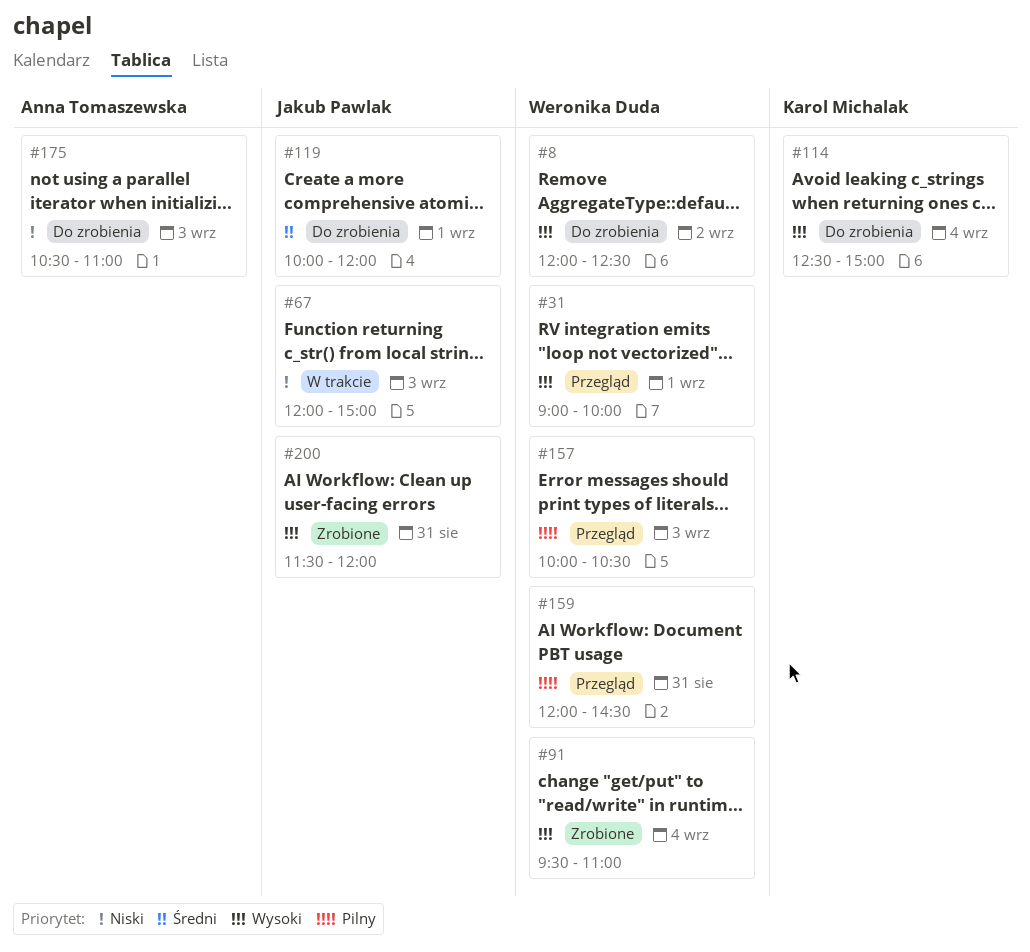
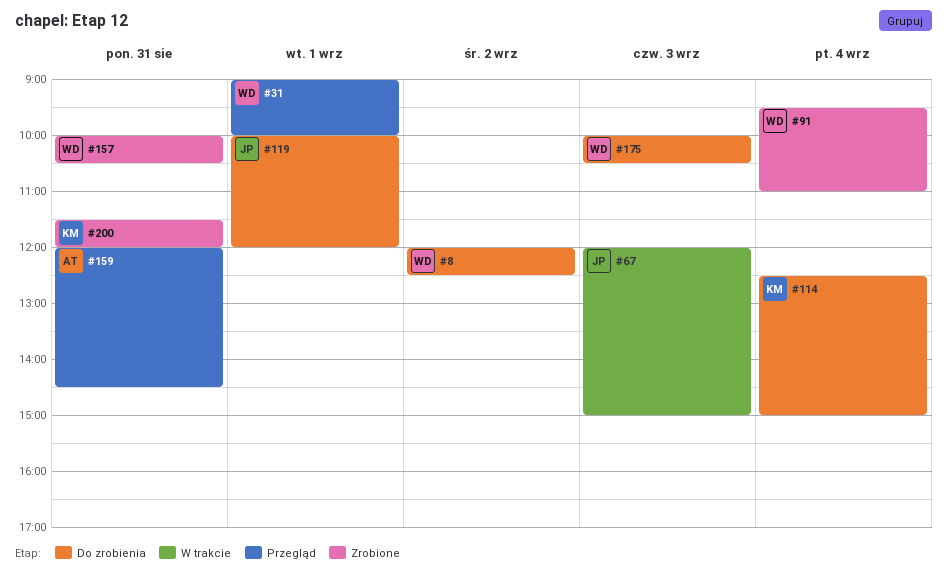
#157, status: Przegląd -> Zrobione
#157, day: Sep 3 -> Aug 31
#159, owner: Weronika Duda -> Anna Tomaszewska
#175, owner: Anna Tomaszewska -> Weronika Duda
#175, begins: 10:30 -> 10:00
#175, ends: 11:00 -> 10:30
#200, owner: Jakub Pawlak -> Karol Michalak

